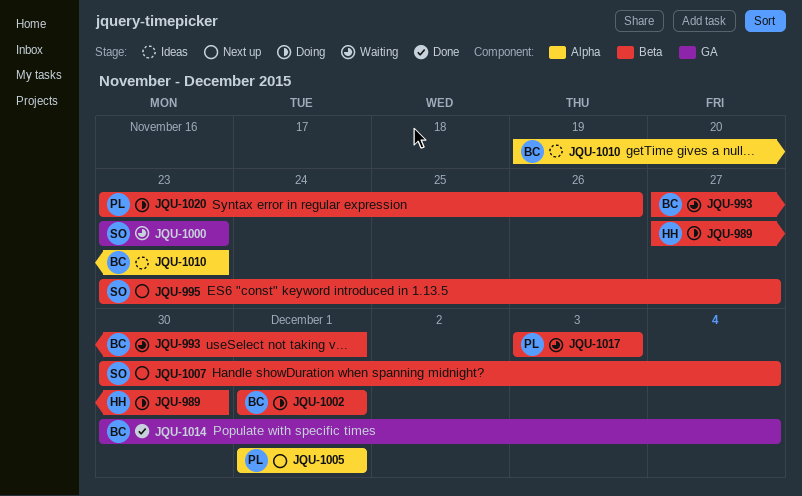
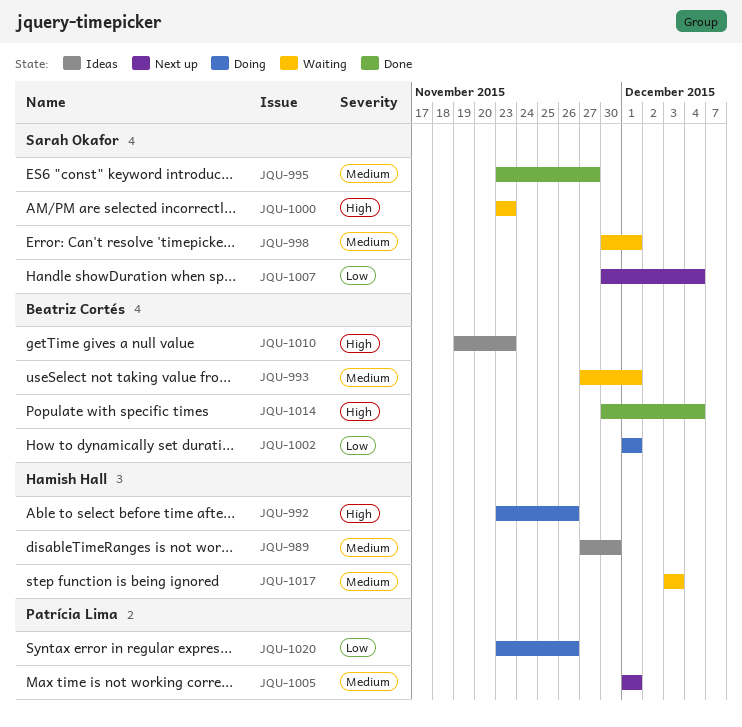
JQU-989, status: Doing -> Ideas
JQU-992: none -> present
JQU-995, status: Next up -> Done
JQU-998: none -> present
JQU-1017, owner: Patrícia Lima -> Hamish Hall

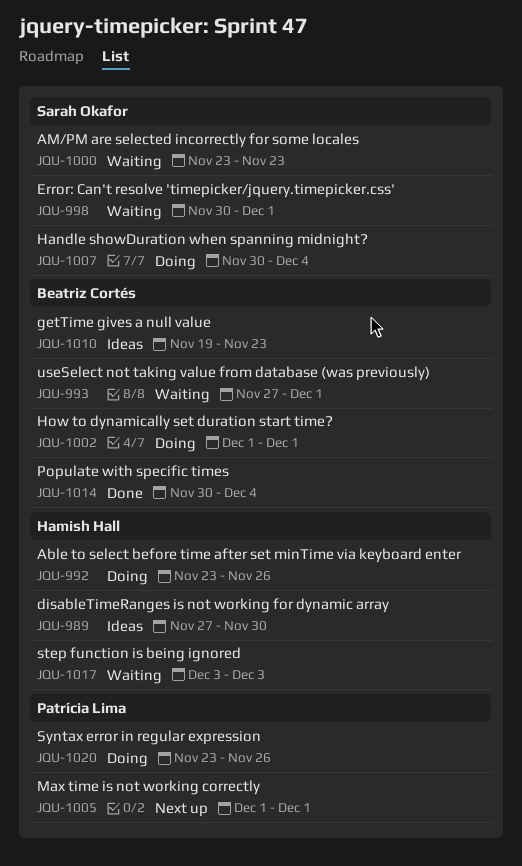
JQU-995: present -> none
JQU-1007, status: Next up -> Doing

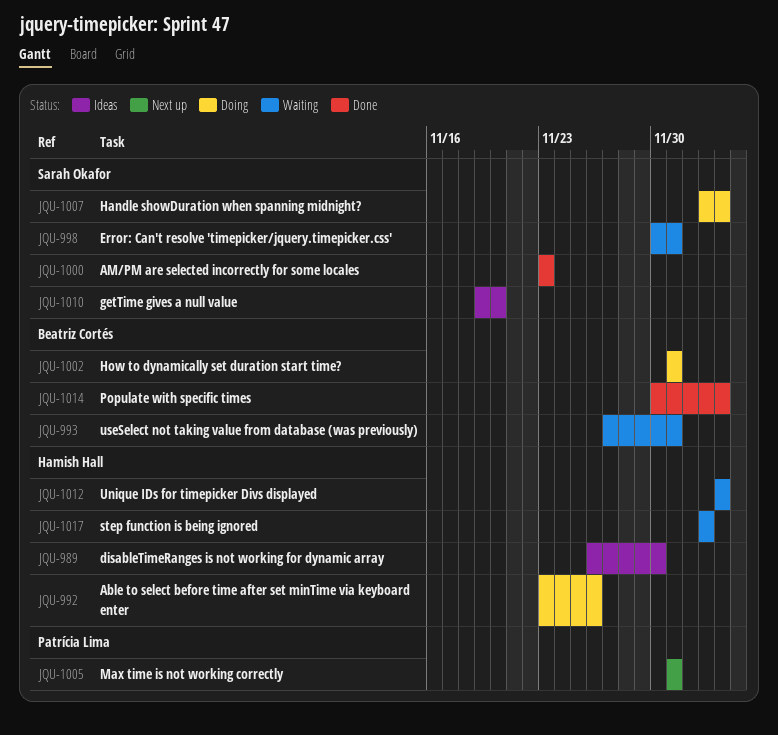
JQU-989, start: Nov 27 -> Nov 26
JQU-1000, status: Waiting -> Done
JQU-1007, start: Nov 30 -> Dec 3
JQU-1010, owner: Beatriz Cortés -> Sarah Okafor
JQU-1010, due: Nov 23 -> Nov 20
JQU-1012: none -> present
JQU-1020: present -> none

